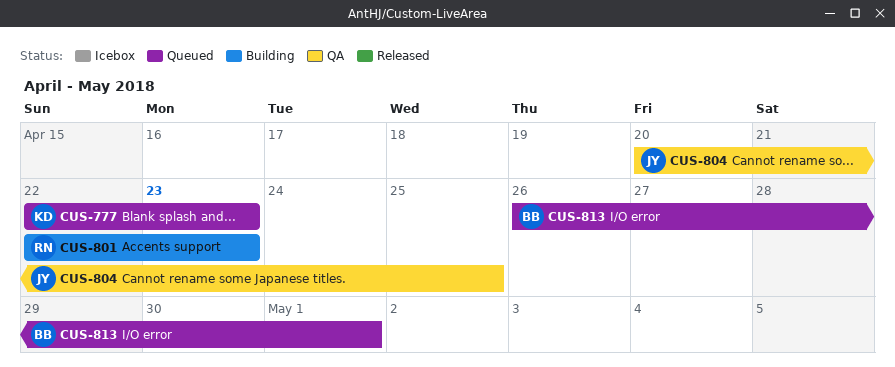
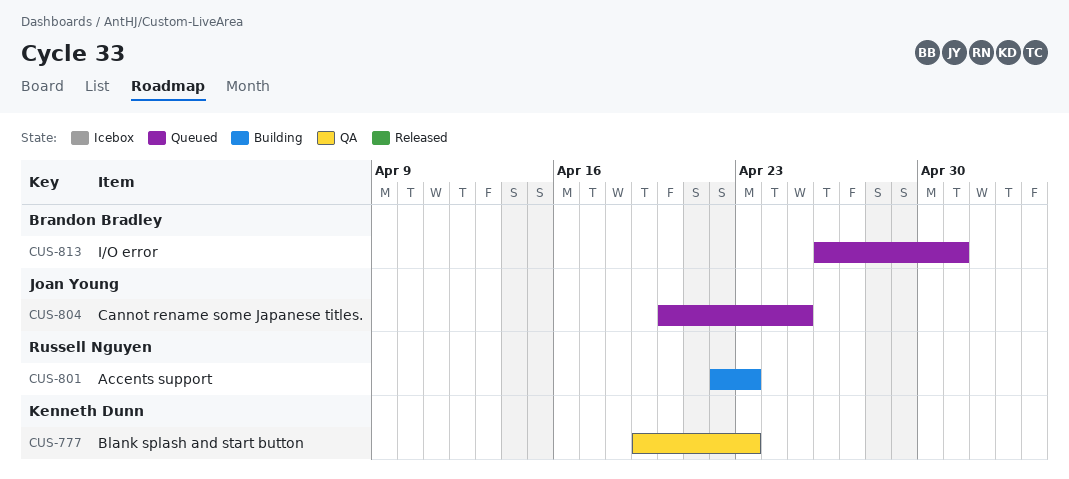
CUS-777, status: Queued -> QA
CUS-777, start: Apr 22 -> Apr 19
CUS-804, status: QA -> Queued

